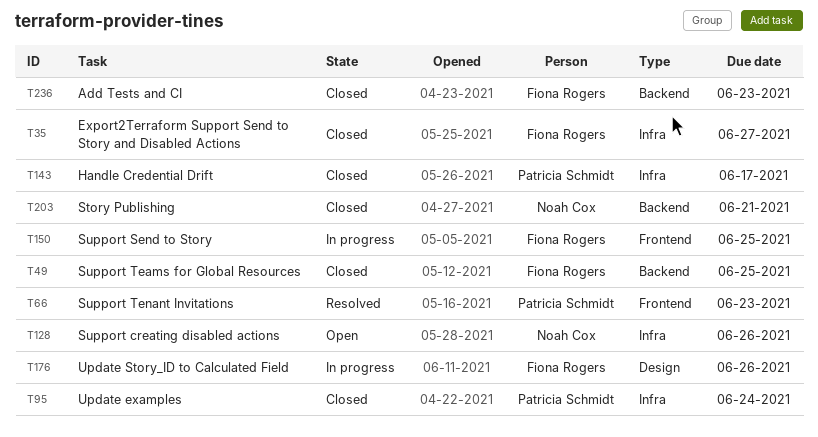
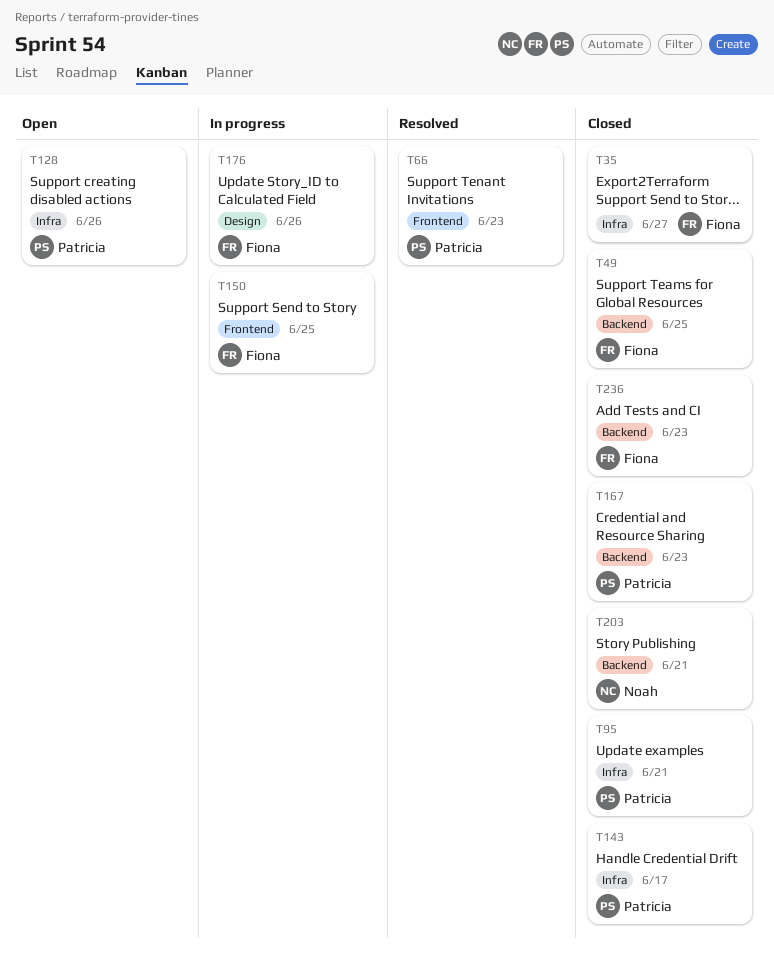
T95, due: Jun 24 -> Jun 21
T128, owner: Noah Cox -> Patricia Schmidt
T167: none -> present

